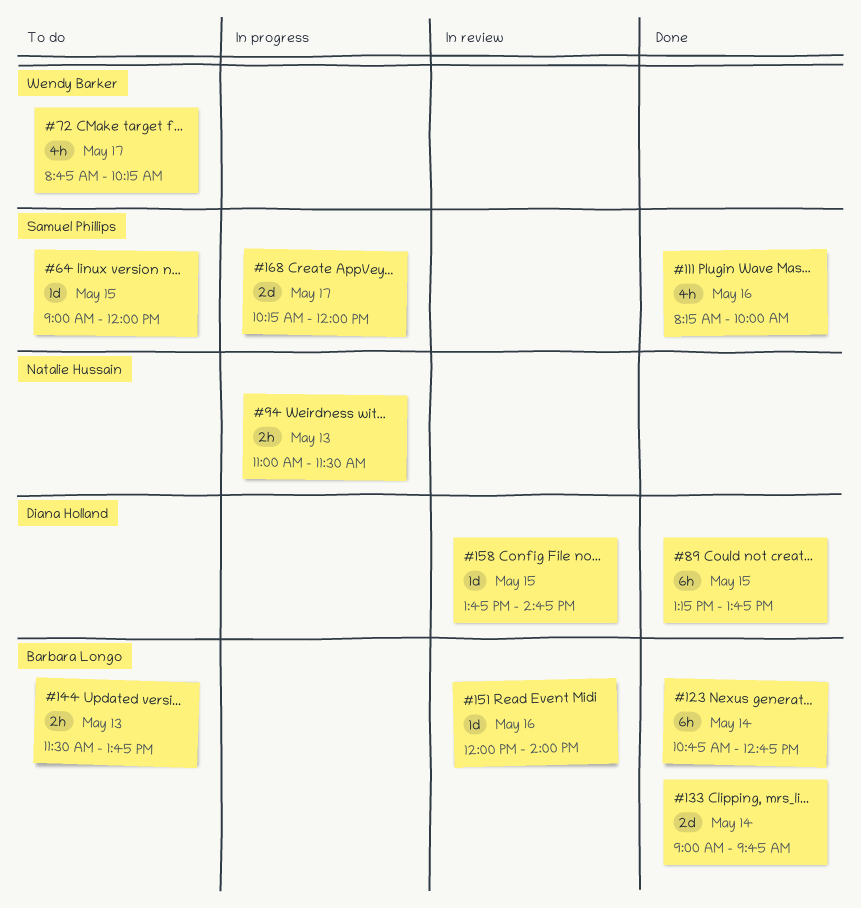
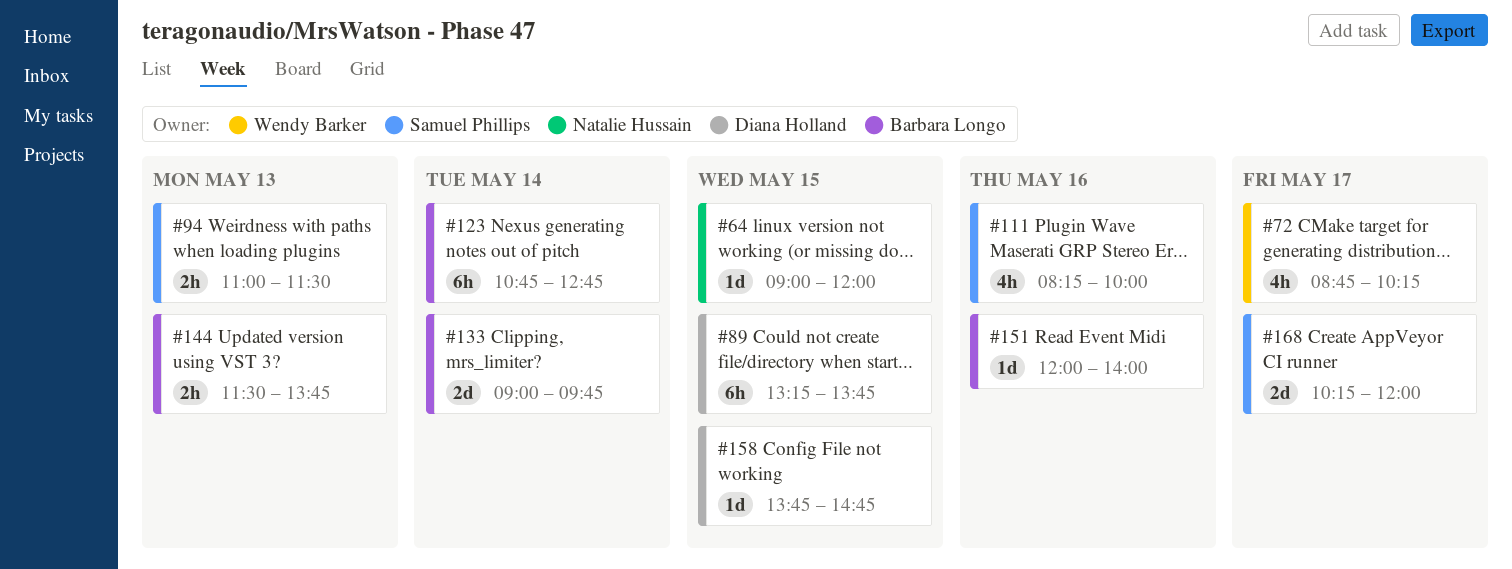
#64, owner: Samuel Phillips -> Natalie Hussain
#94, owner: Natalie Hussain -> Samuel Phillips

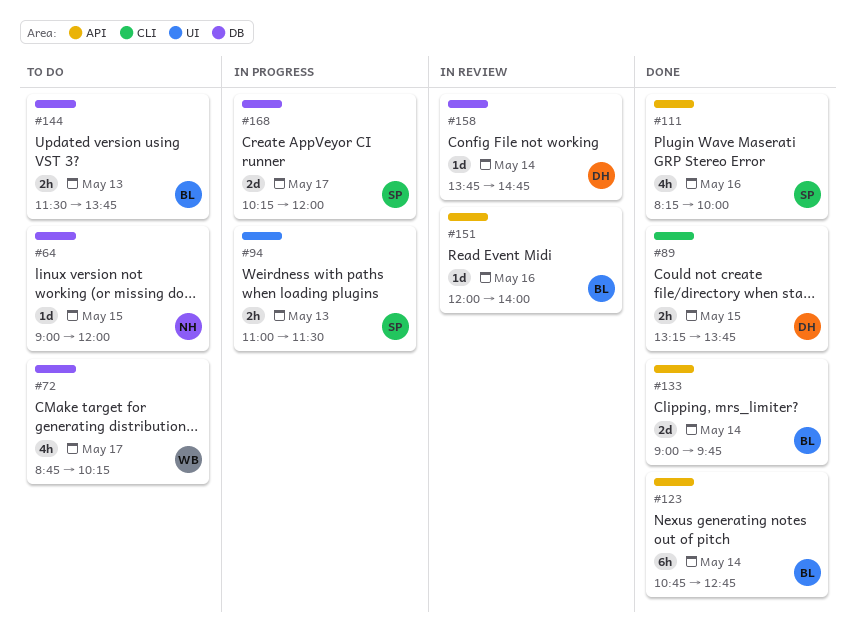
#89, estimate: 6h -> 2h
#158, day: May 15 -> May 14

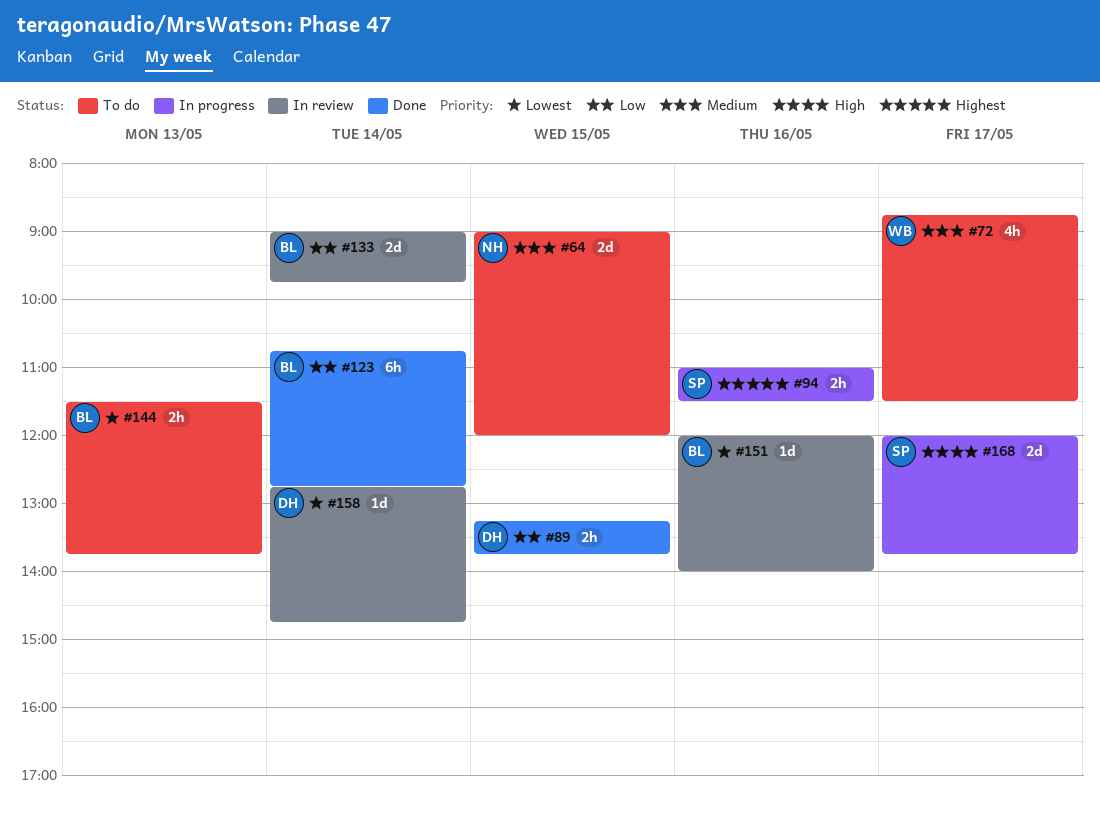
#64, estimate: 1d -> 2d
#72, ends: 10:15 -> 11:30
#94, day: May 13 -> May 16
#111: present -> none
#133, status: Done -> In review
#158, begins: 13:45 -> 12:45
#168, begins: 10:15 -> 12:00
#168, ends: 12:00 -> 13:45

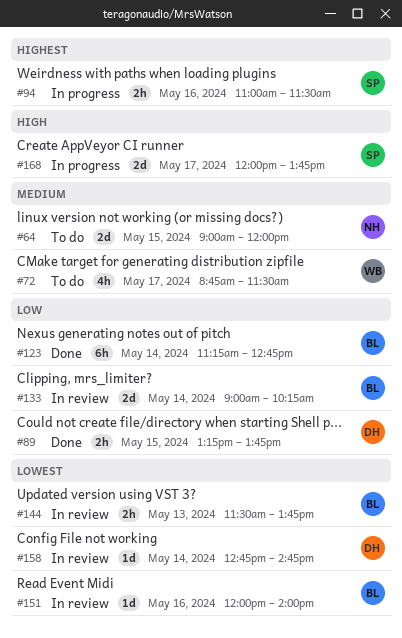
#123, begins: 10:45 -> 11:15
#133, ends: 09:45 -> 10:15
#144, status: To do -> In review

